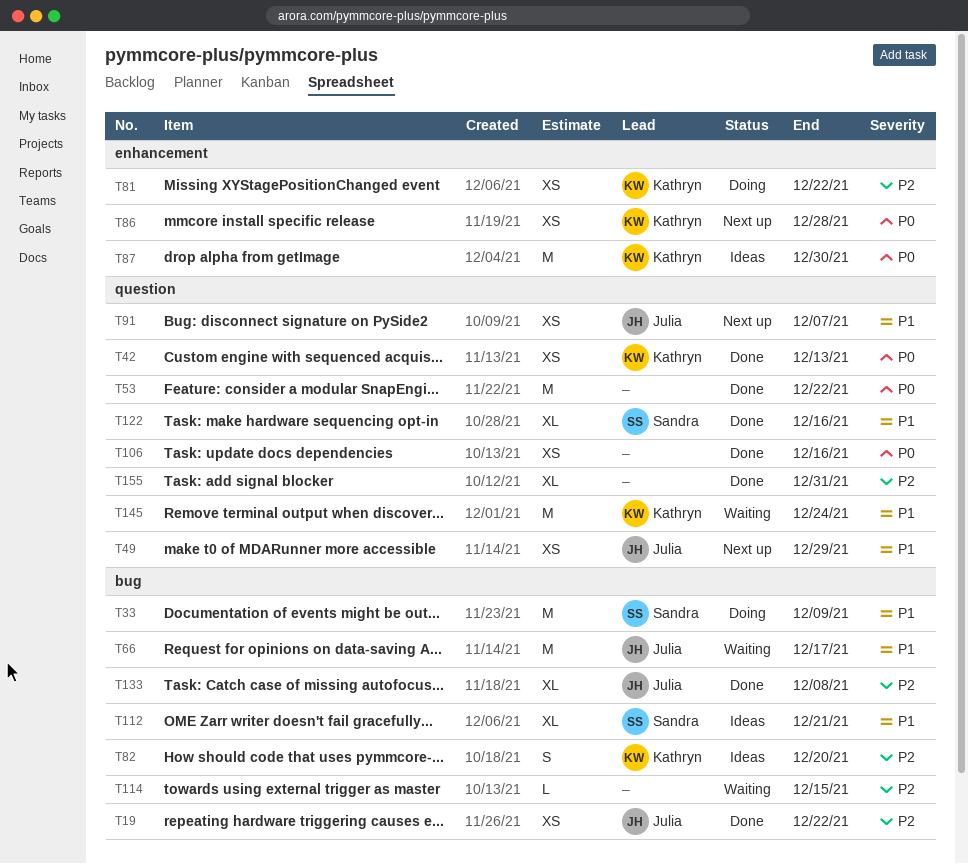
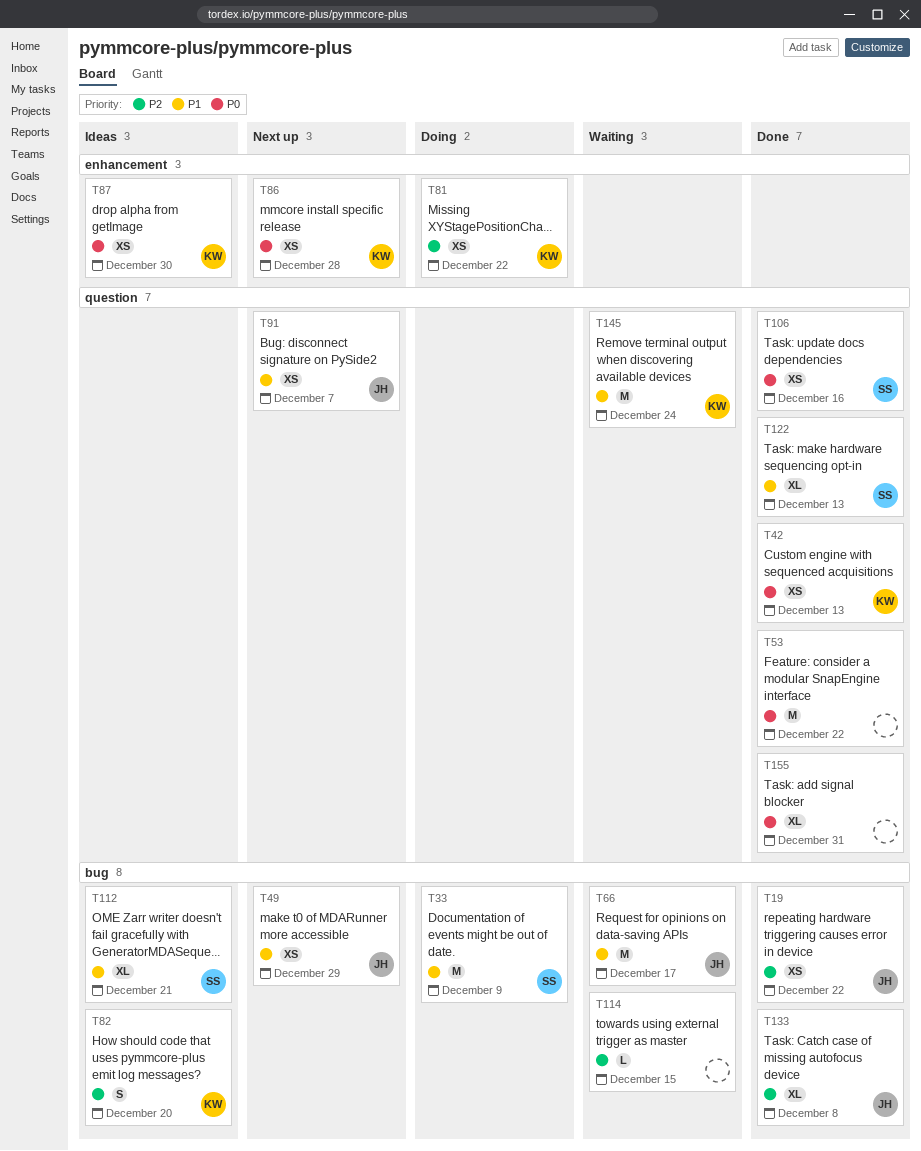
T49, label: question -> bug
T87, estimate: M -> XS
T106, owner: none -> Sandra
T122, due: Dec 16 -> Dec 13
T155, priority: P2 -> P0

